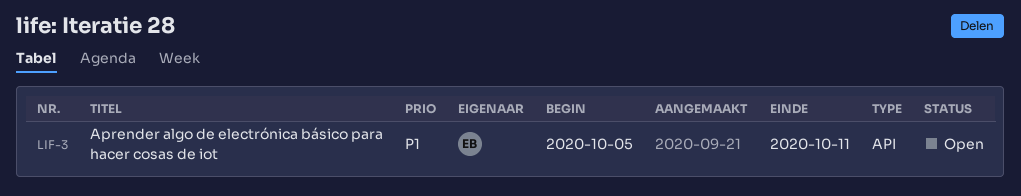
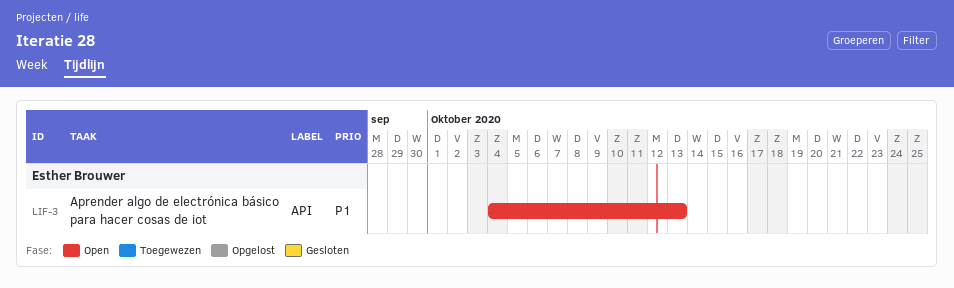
LIF-3, start: Oct 5 -> Oct 4
LIF-3, due: Oct 11 -> Oct 13

